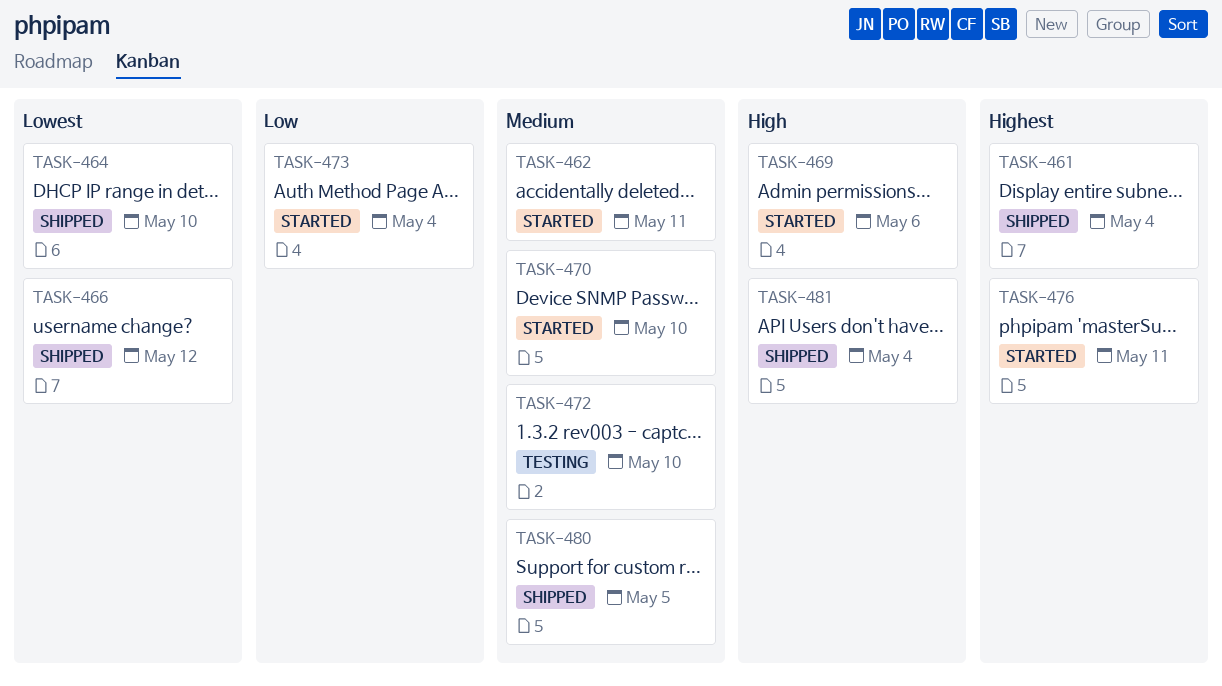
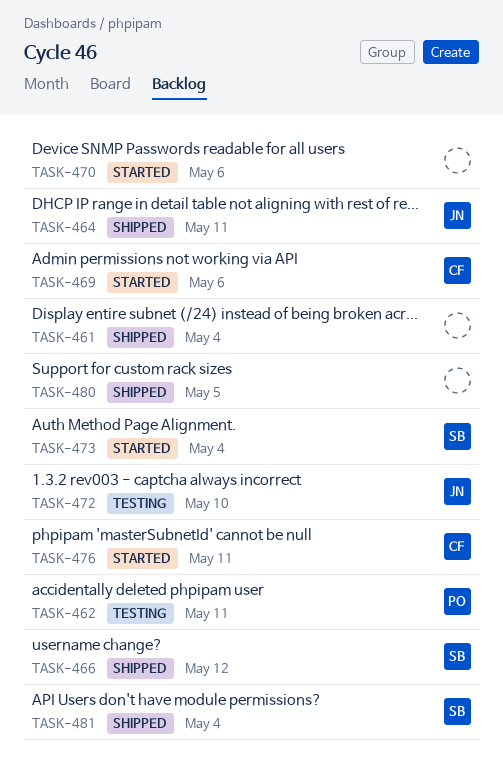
TASK-462, status: Started -> Testing
TASK-464, due: May 10 -> May 11
TASK-470, due: May 10 -> May 6

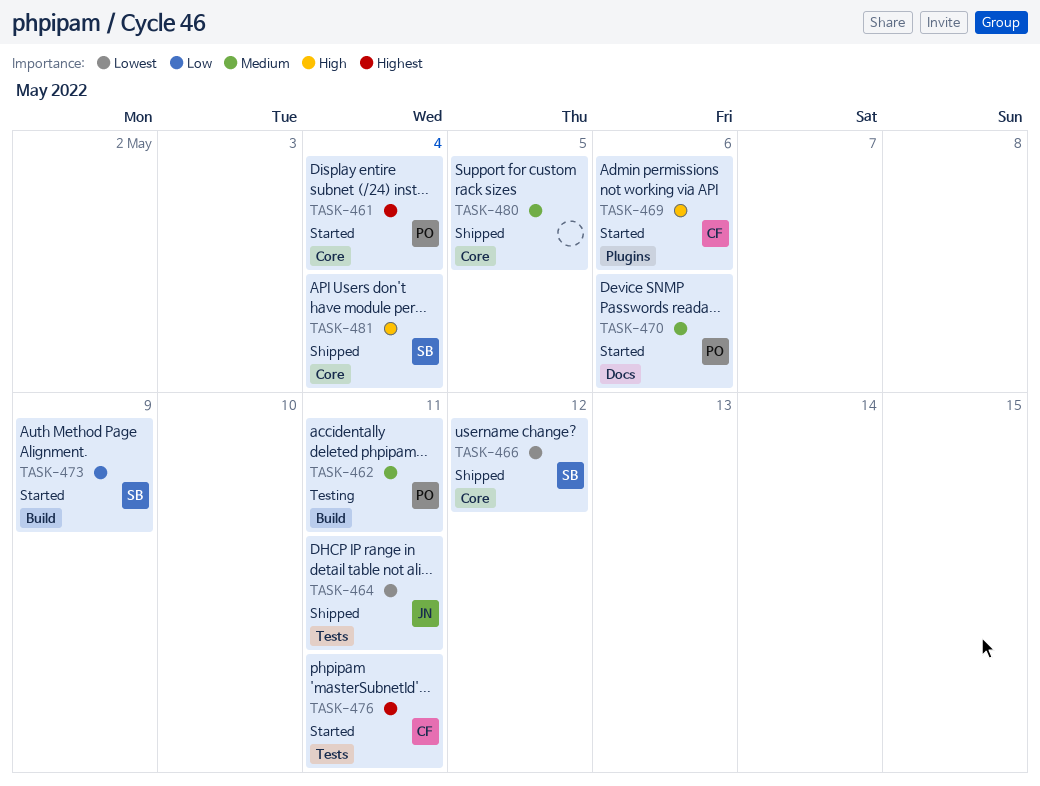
TASK-461, status: Shipped -> Started
TASK-461, owner: none -> PO
TASK-470, owner: none -> PO
TASK-472: present -> none
TASK-473, due: May 4 -> May 9

